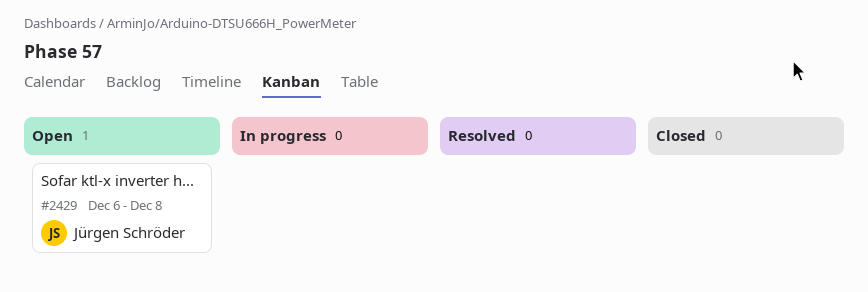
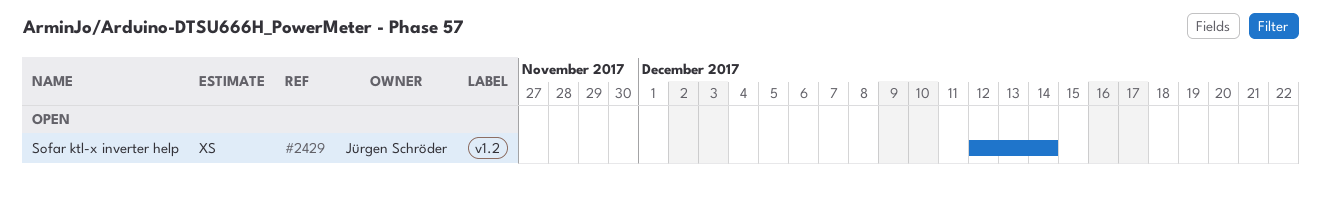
#2429, start: Dec 6 -> Dec 12
#2429, due: Dec 8 -> Dec 14

